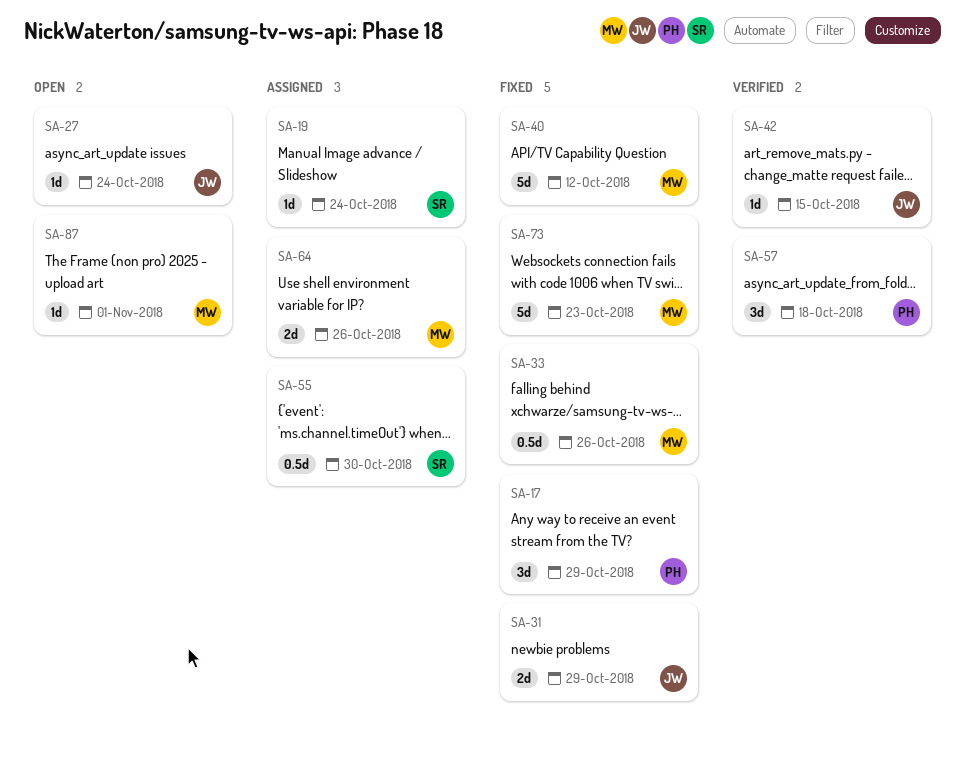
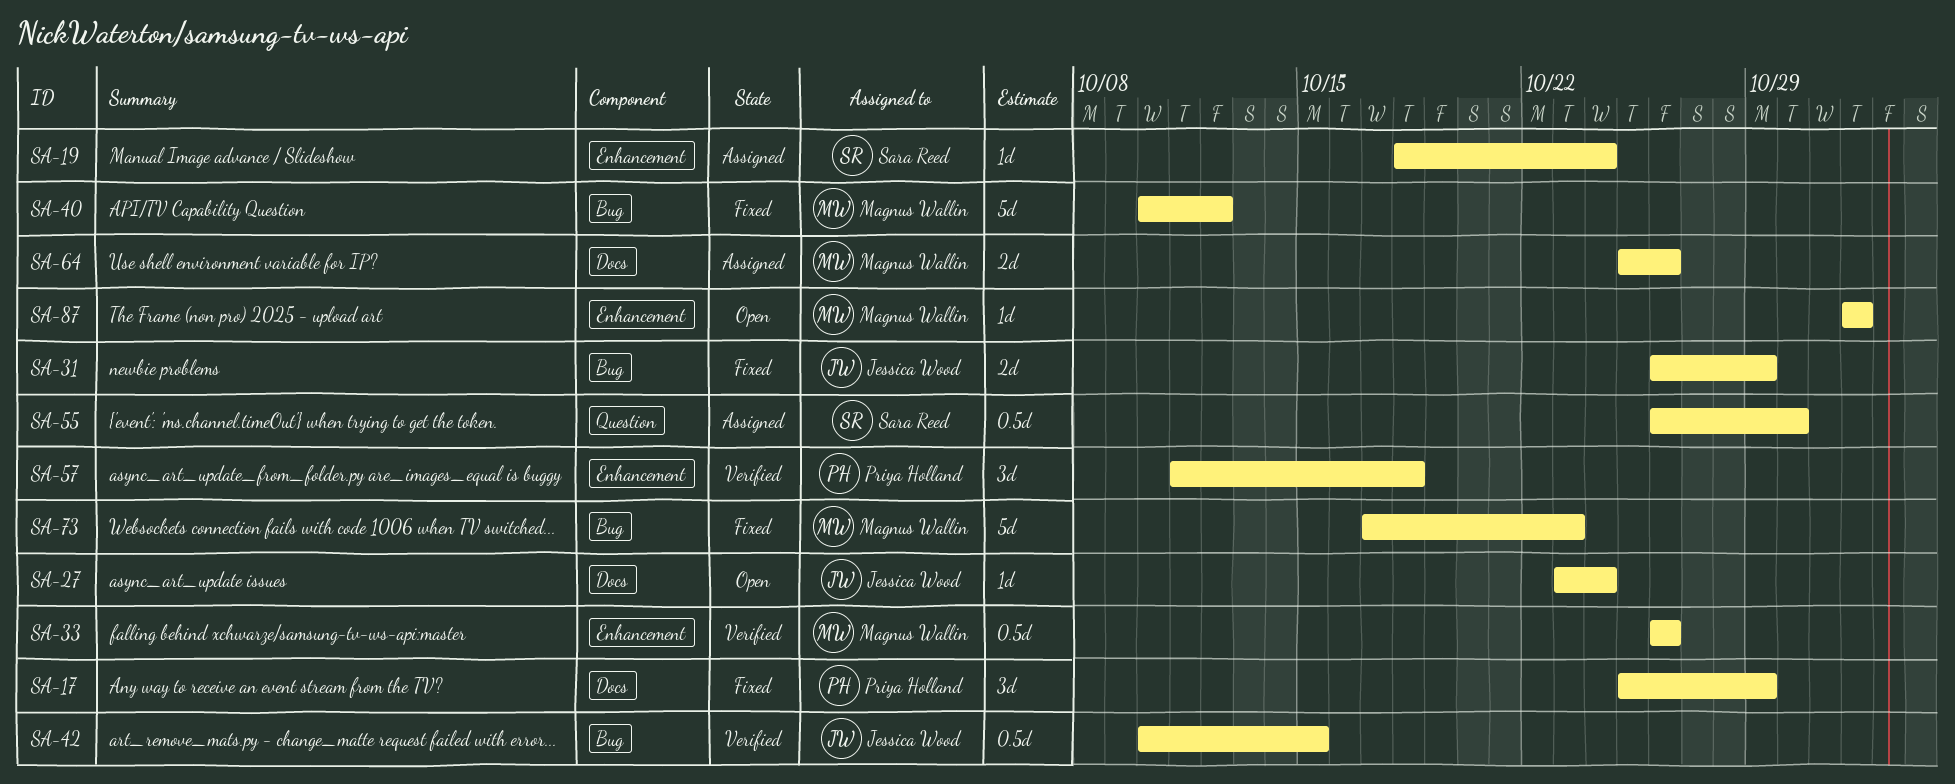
SA-33, status: Fixed -> Verified
SA-42, estimate: 1d -> 0.5d

